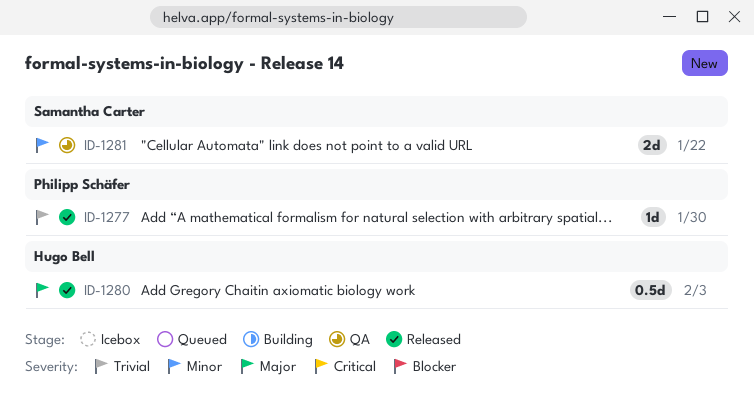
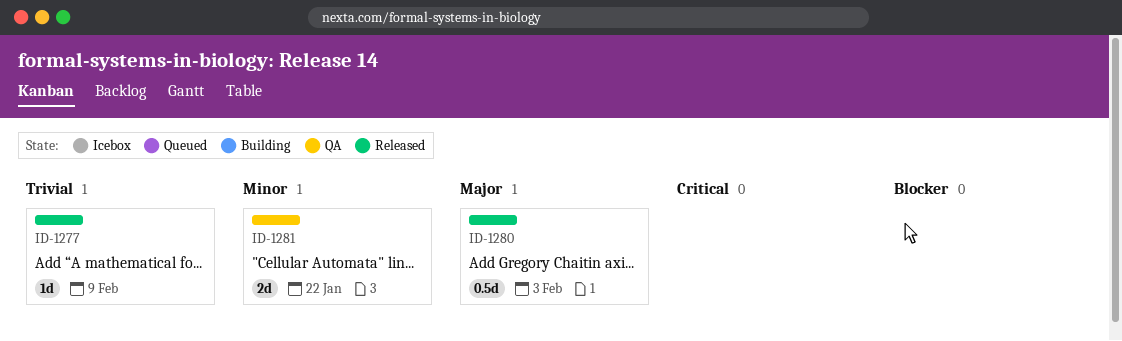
ID-1277, due: Jan 30 -> Feb 9

